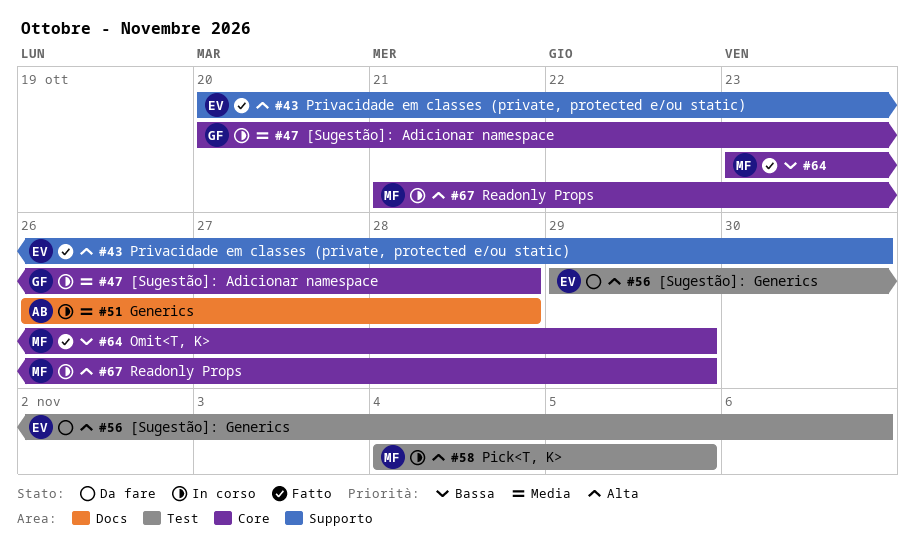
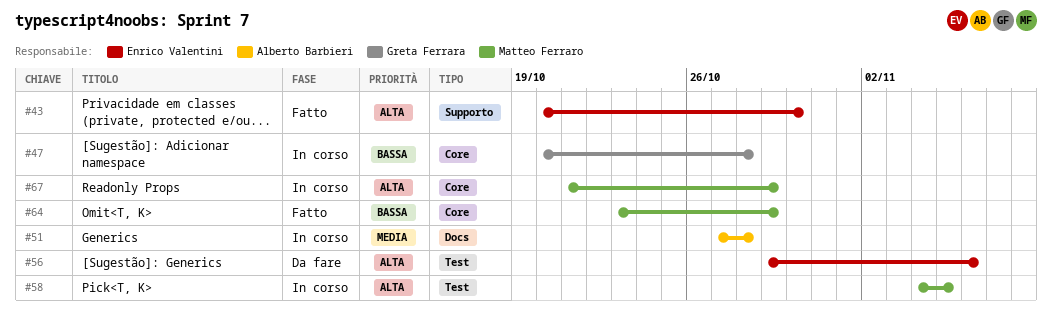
#47, priority: Media -> Bassa
#51, start: Oct 26 -> Oct 27

